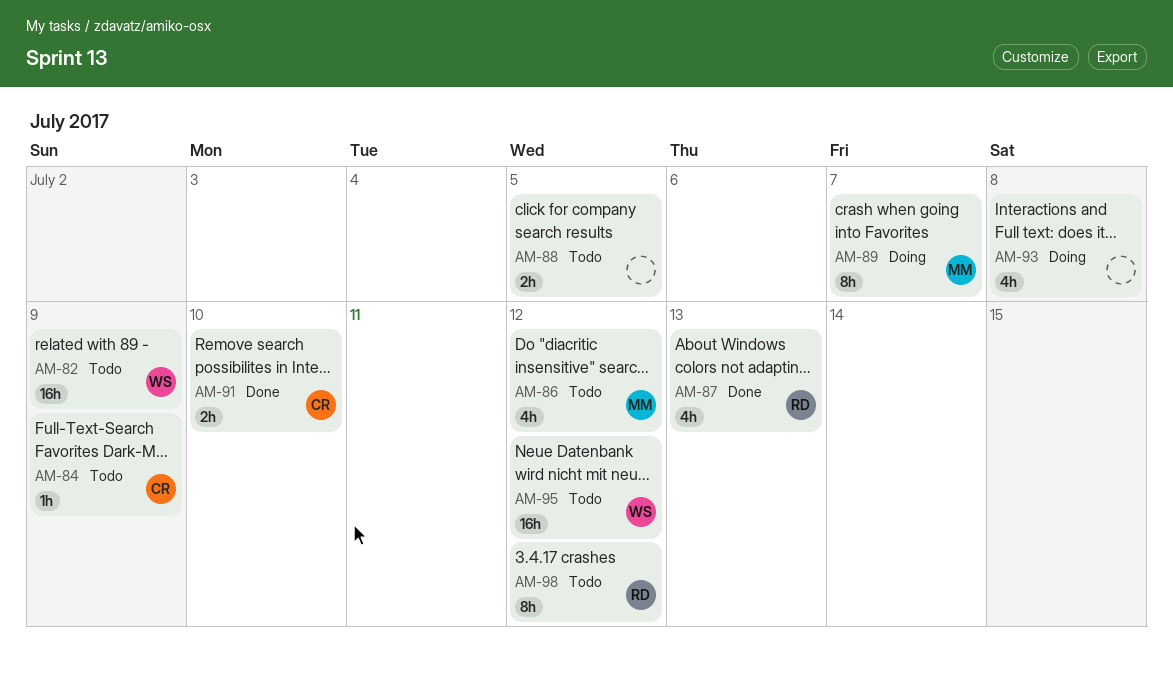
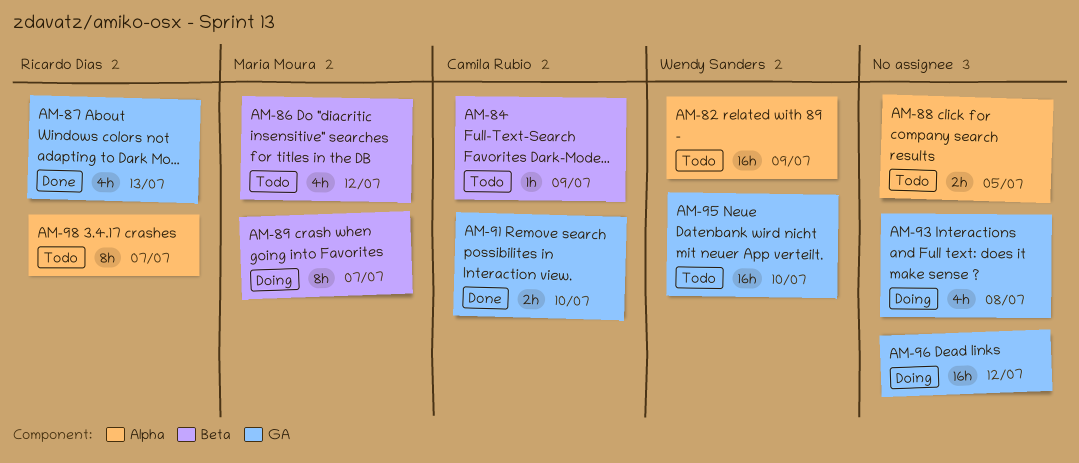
AM-95, due: Jul 12 -> Jul 10
AM-96: none -> present
AM-98, due: Jul 12 -> Jul 7

